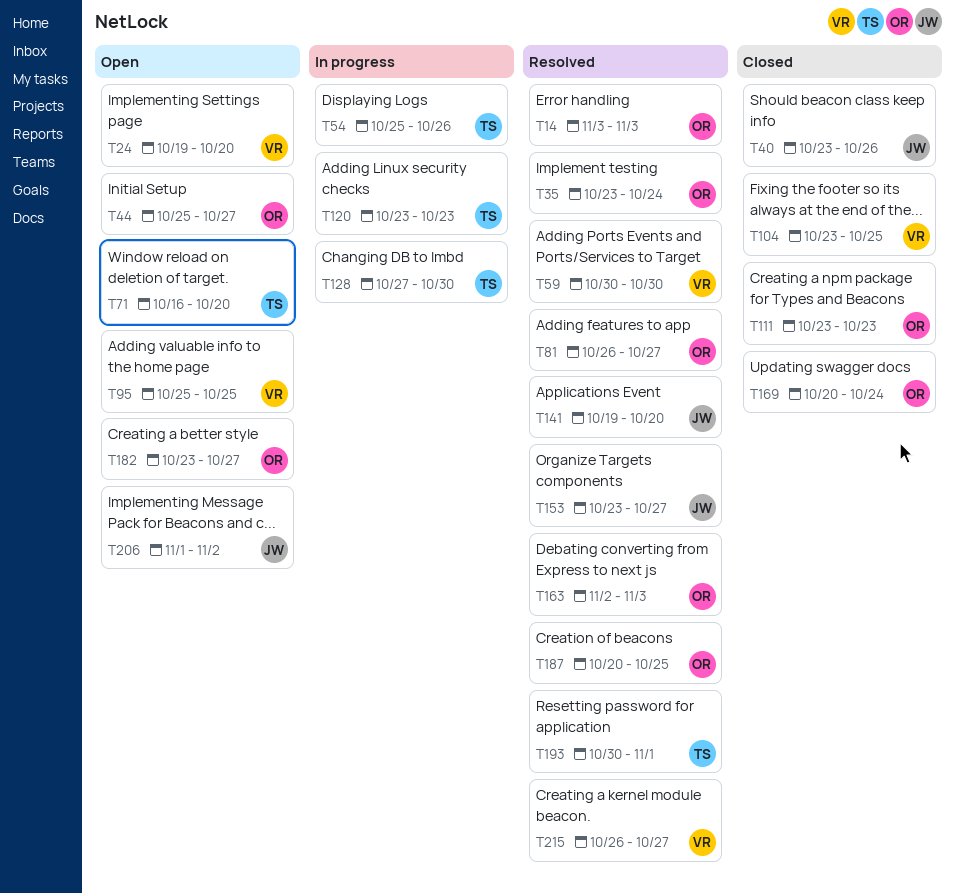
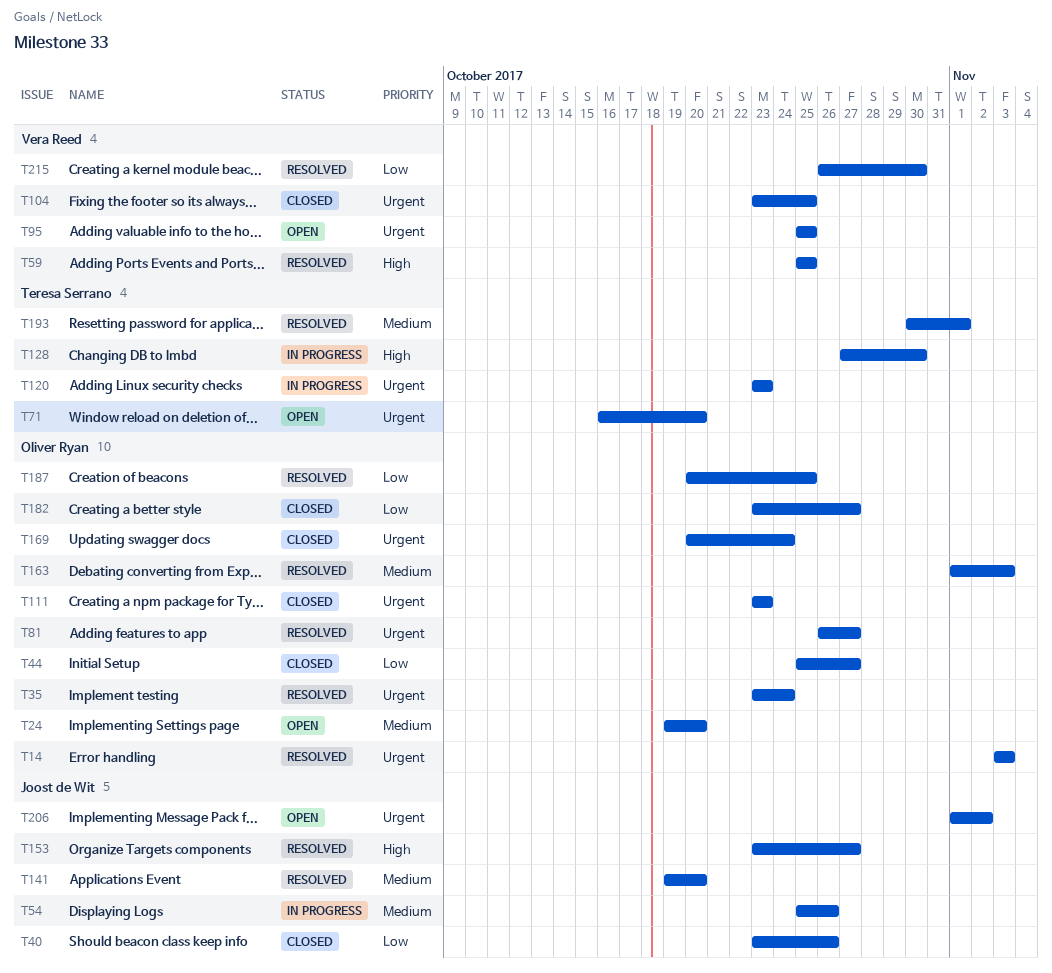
T24, owner: Vera Reed -> Oliver Ryan
T44, status: Open -> Closed
T54, owner: Teresa Serrano -> Joost de Wit
T59, start: Oct 30 -> Oct 25
T59, due: Oct 30 -> Oct 25
T163, start: Nov 2 -> Nov 1
T182, status: Open -> Closed
T215, due: Oct 27 -> Oct 30

